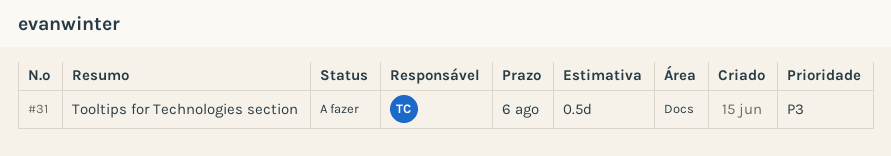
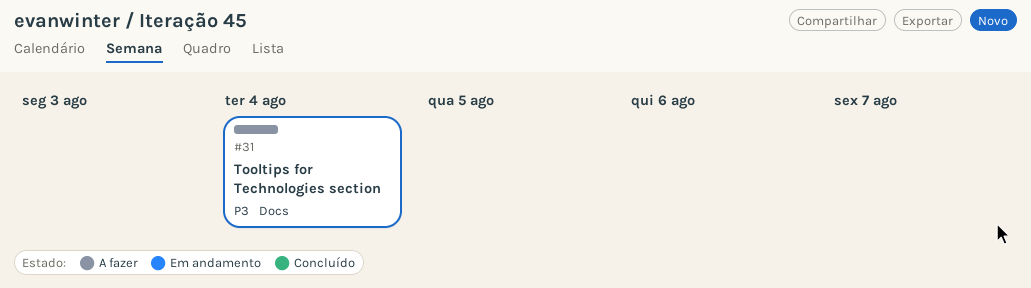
#31, due: Aug 6 -> Aug 4

